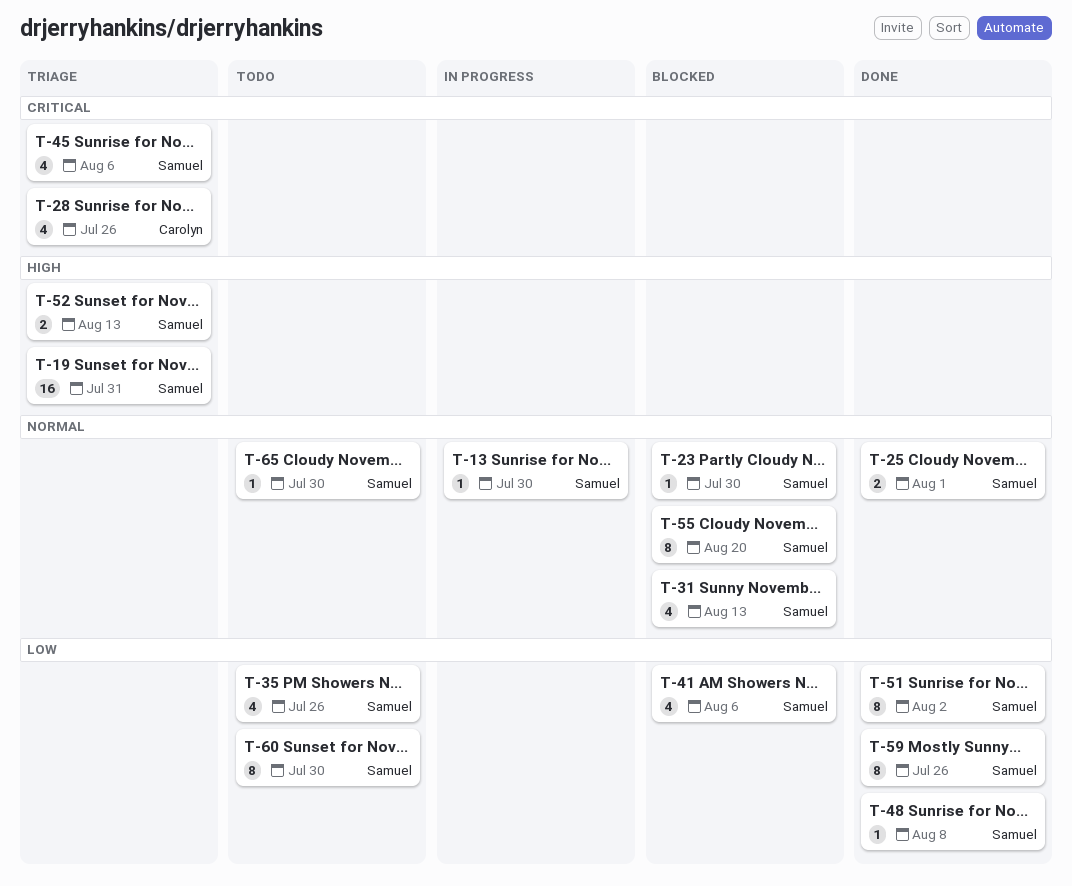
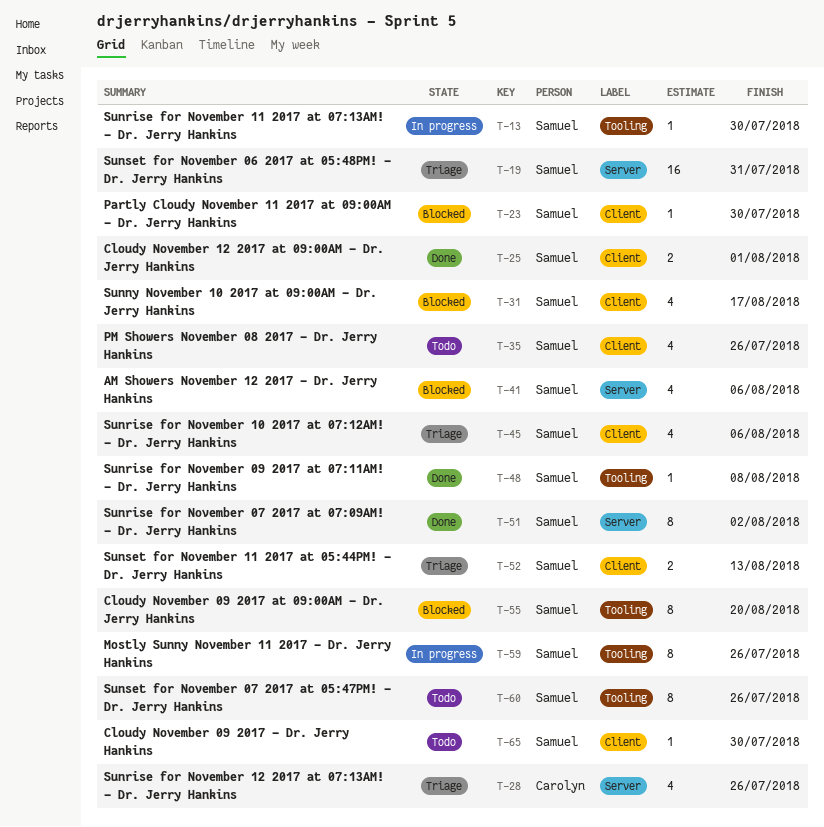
T-31, due: Aug 13 -> Aug 17
T-59, status: Done -> In progress
T-60, due: Jul 30 -> Jul 26

